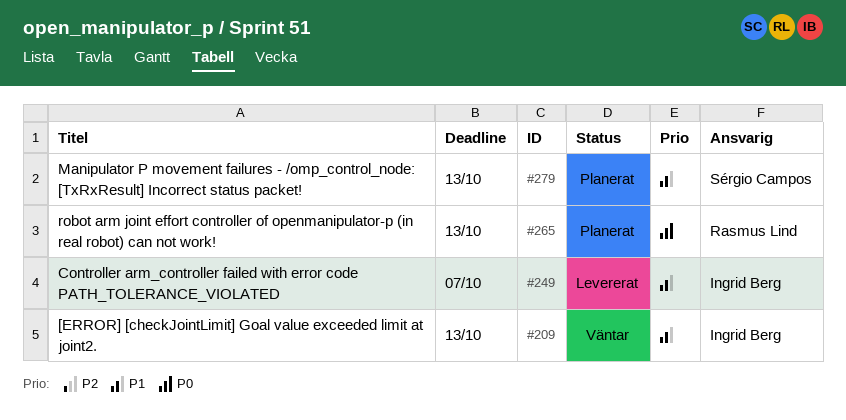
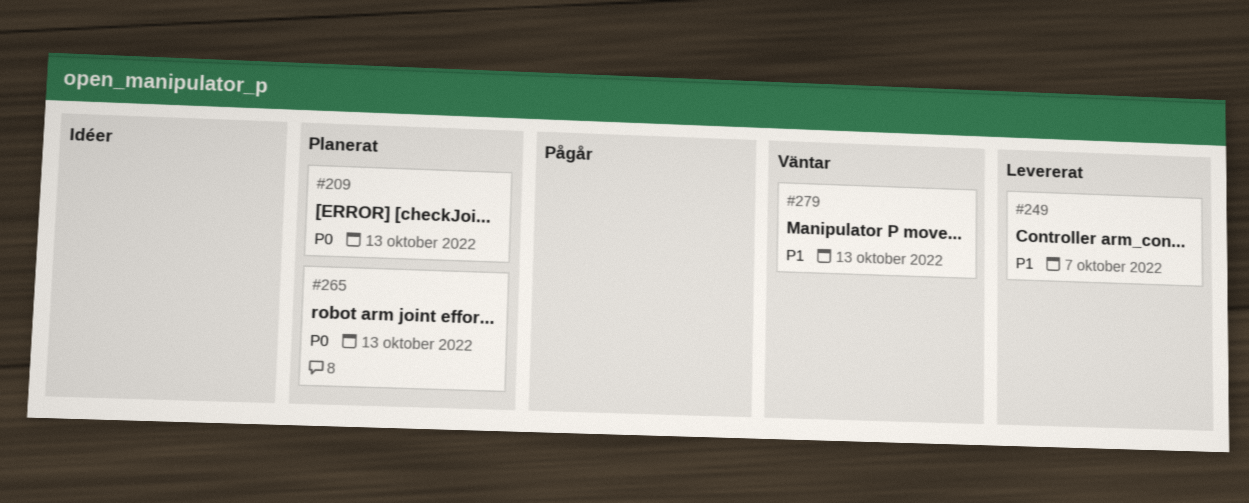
#209, status: Väntar -> Planerat
#209, priority: P1 -> P0
#279, status: Planerat -> Väntar

